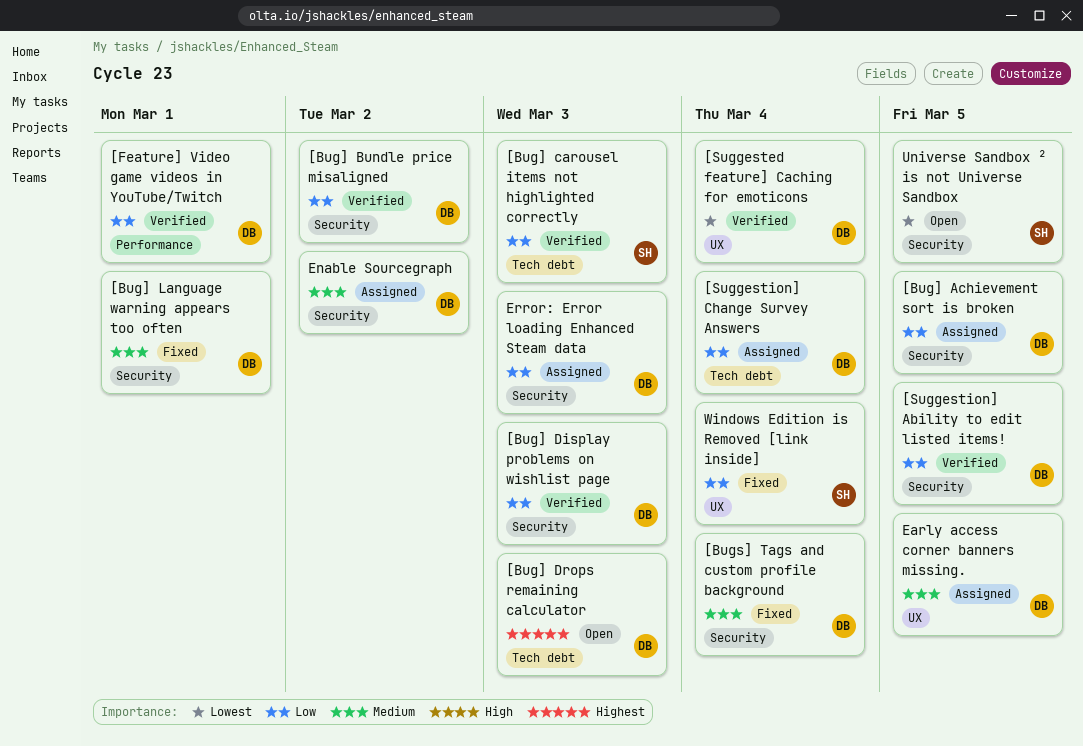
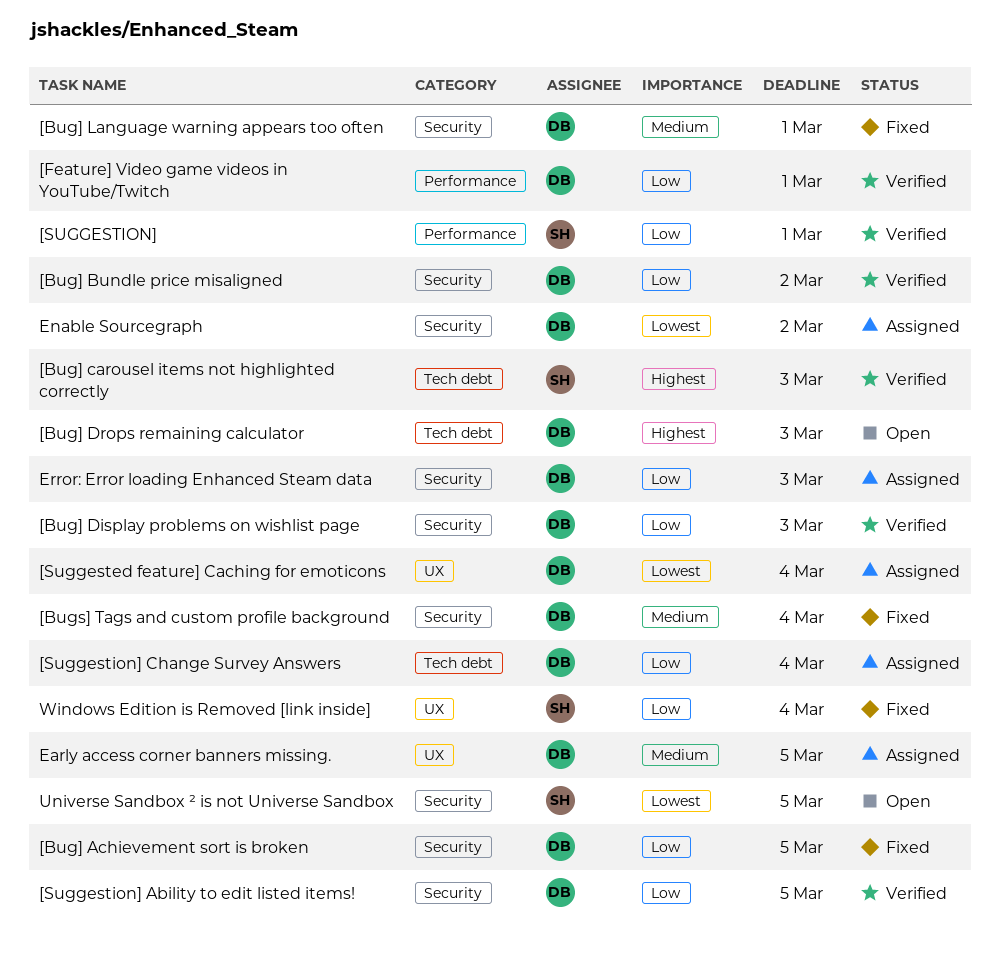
[Bug] Achievement sort is broken, status: Assigned -> Fixed
[Bug] carousel items not highlighted correctly, priority: Low -> Highest
[Suggested feature] Caching for emoticons, status: Verified -> Assigned
[SUGGESTION]: none -> present
Enable Sourcegraph, priority: Medium -> Lowest

